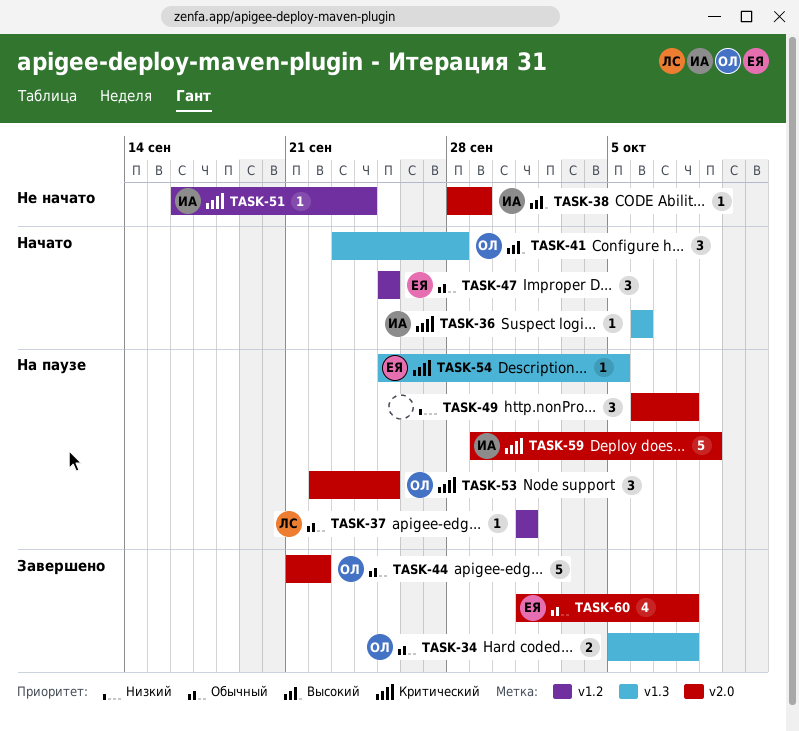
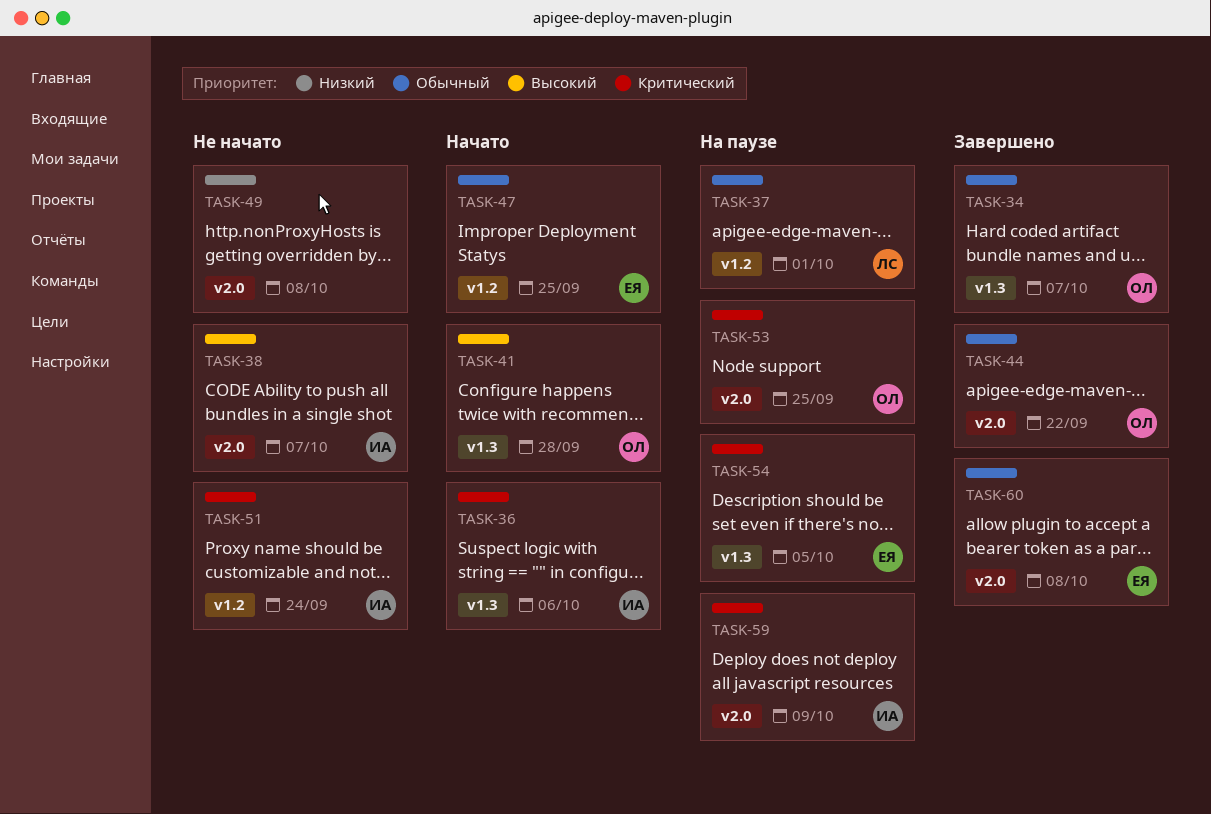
TASK-34, due: Oct 8 -> Oct 7
TASK-38, due: Sep 29 -> Oct 7
TASK-49, status: На паузе -> Не начато

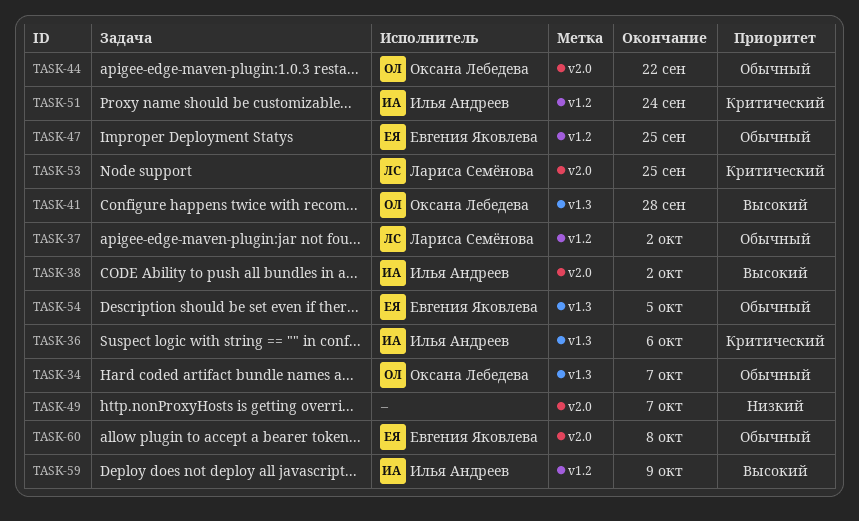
TASK-37, due: Oct 1 -> Oct 2
TASK-38, due: Oct 7 -> Oct 2
TASK-49, due: Oct 8 -> Oct 7
TASK-53, owner: Оксана Лебедева -> Лариса Семёнова
TASK-54, priority: Критический -> Обычный
TASK-59, priority: Критический -> Высокий
TASK-59, label: v2.0 -> v1.2

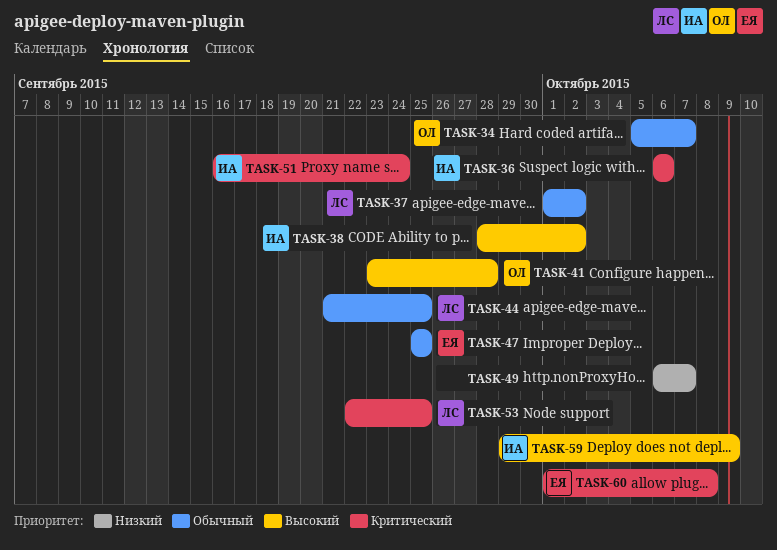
TASK-44, owner: Оксана Лебедева -> Лариса Семёнова
TASK-44, due: Sep 22 -> Sep 25
TASK-54: present -> none
TASK-60, priority: Обычный -> Критический

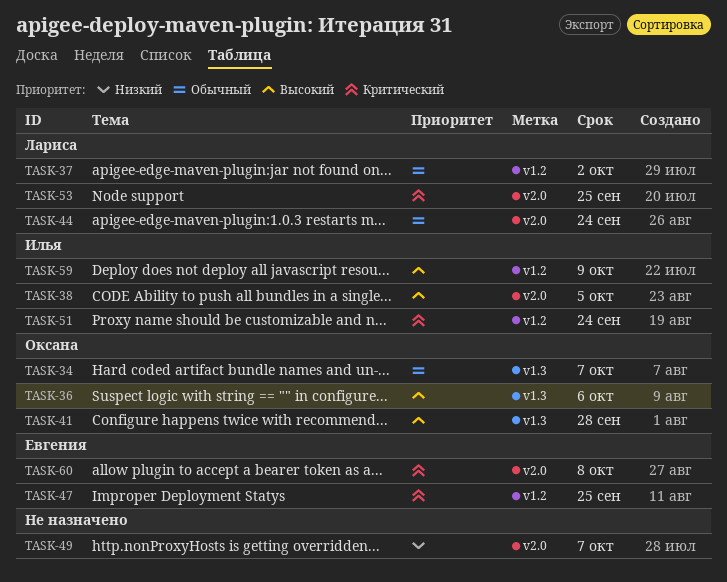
TASK-36, owner: Илья -> Оксана
TASK-36, priority: Критический -> Высокий
TASK-38, due: Oct 2 -> Oct 5
TASK-44, due: Sep 25 -> Sep 24
TASK-47, priority: Обычный -> Критический

